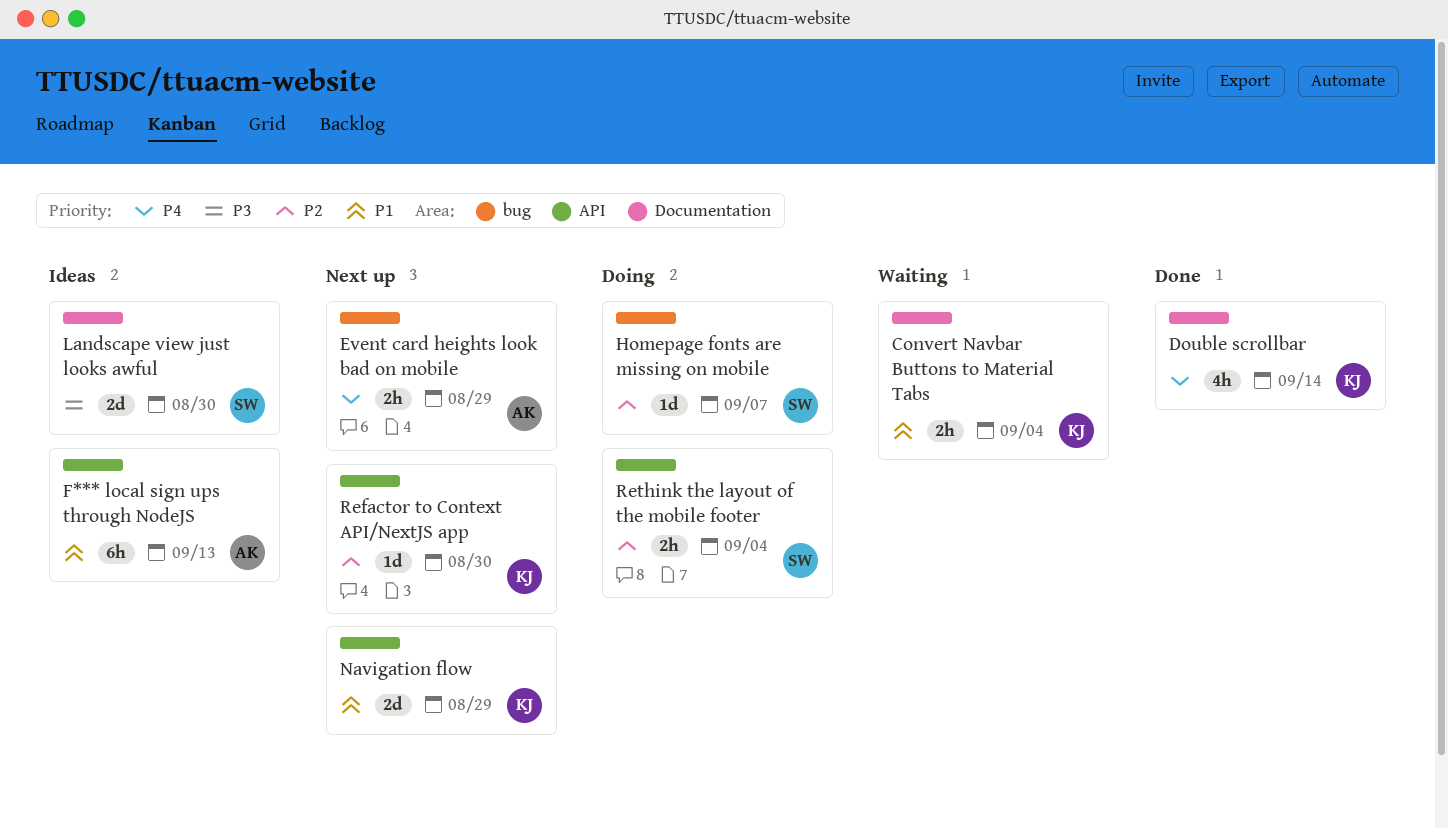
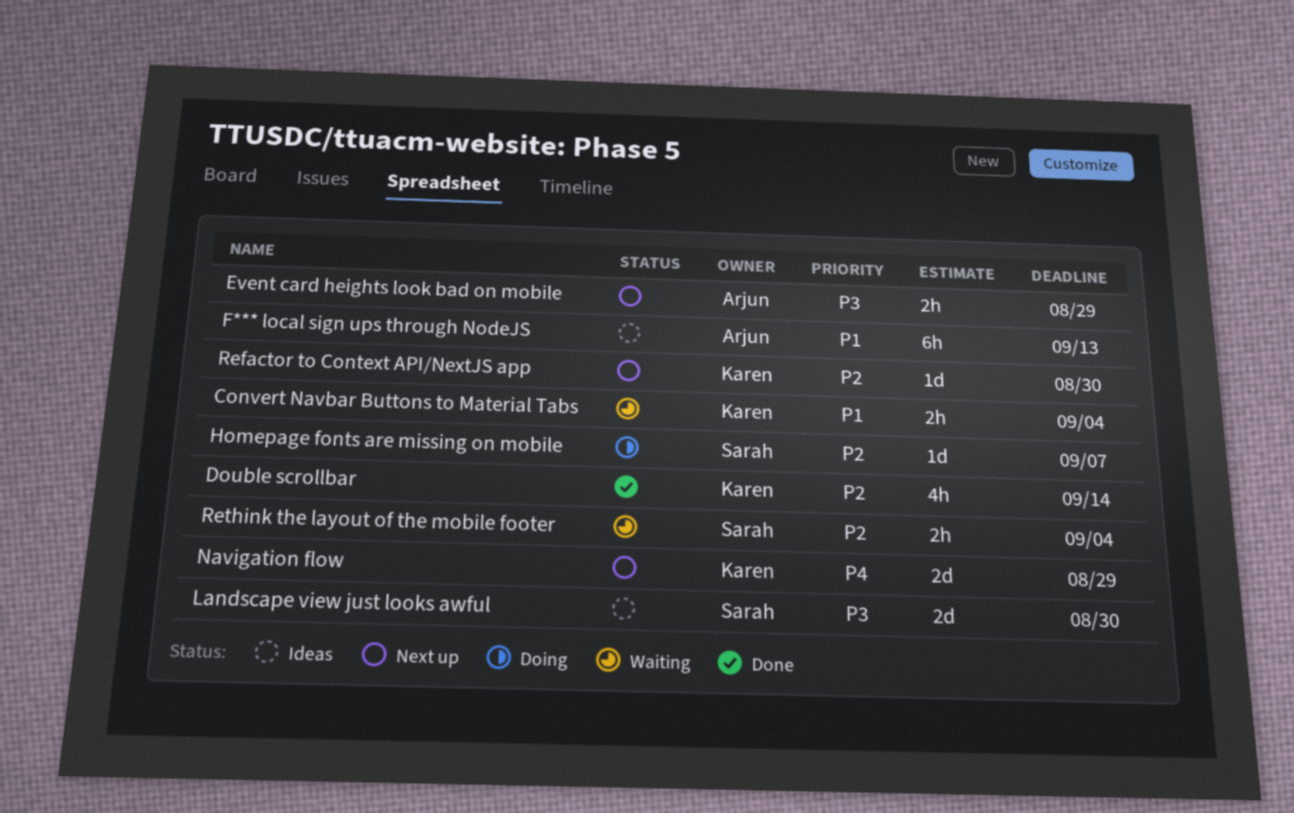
Double scrollbar, priority: P4 -> P2
Event card heights look bad on mobile, priority: P4 -> P3
Navigation flow, priority: P1 -> P4
Rethink the layout of the mobile footer, status: Doing -> Waiting

